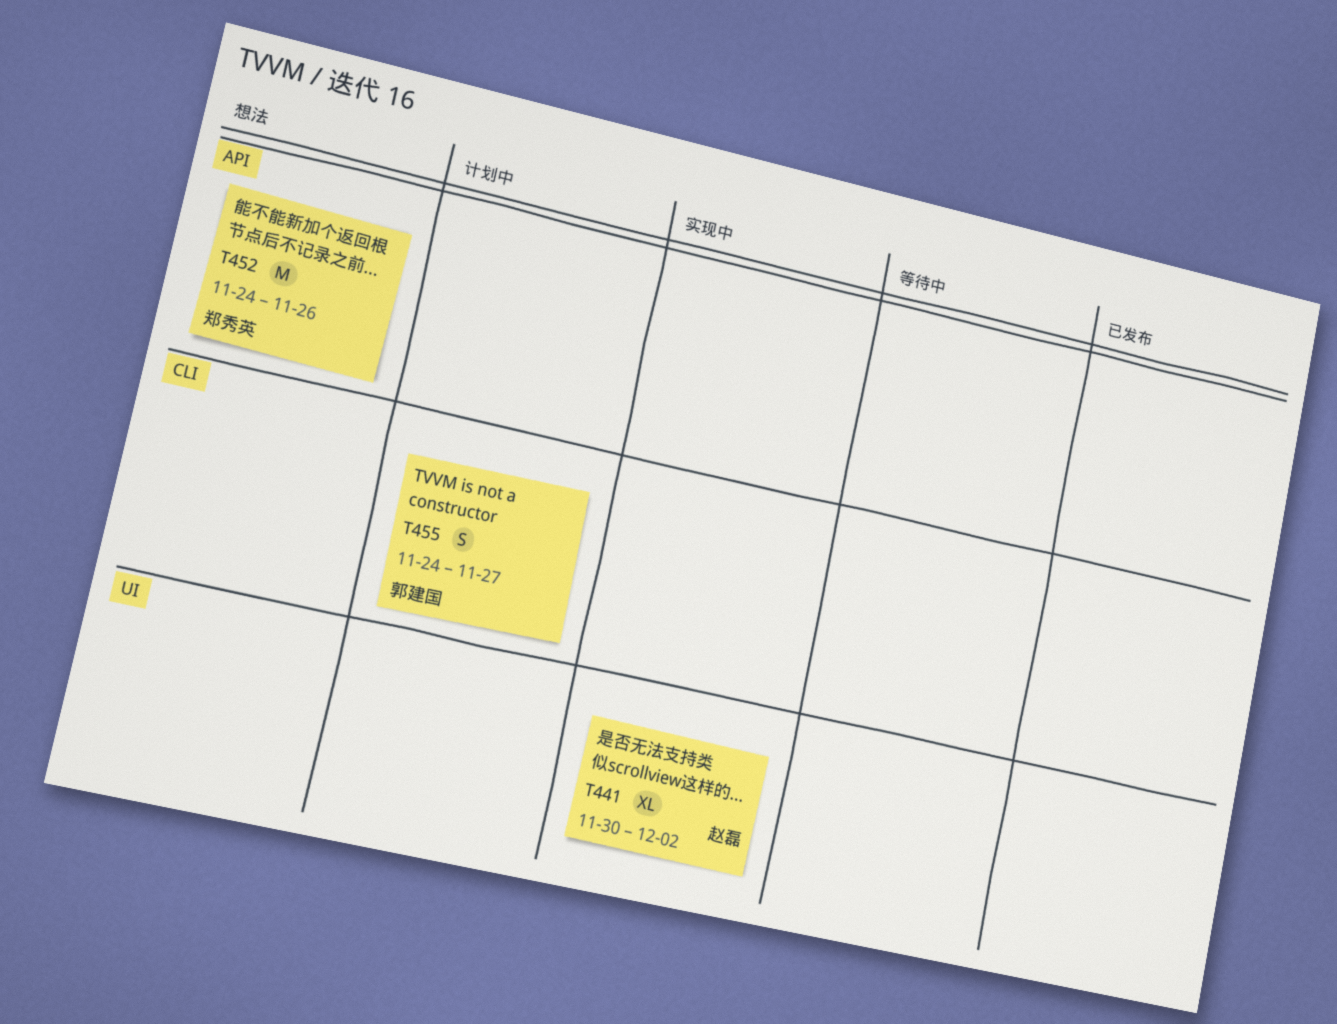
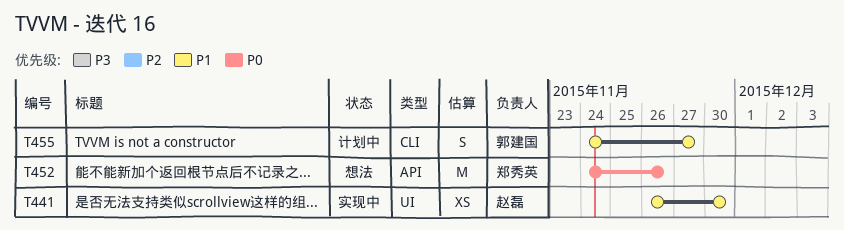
T441, estimate: XL -> XS
T441, start: Nov 30 -> Nov 26
T441, due: Dec 2 -> Nov 30

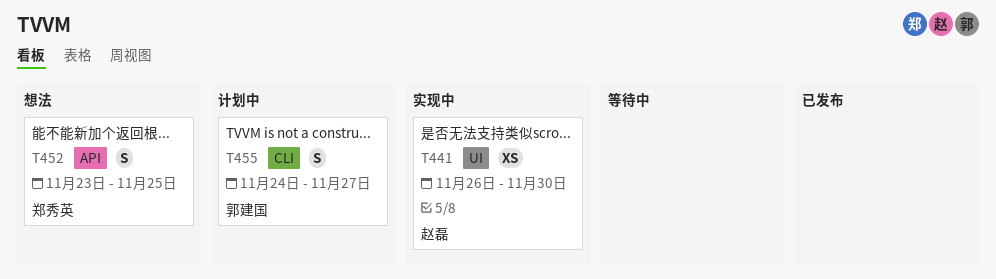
T452, estimate: M -> S
T452, start: Nov 24 -> Nov 23
T452, due: Nov 26 -> Nov 25

